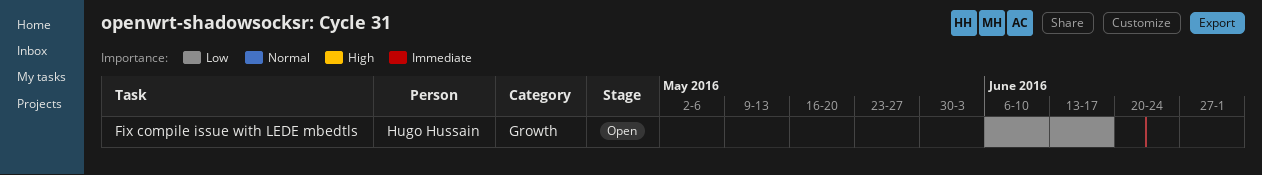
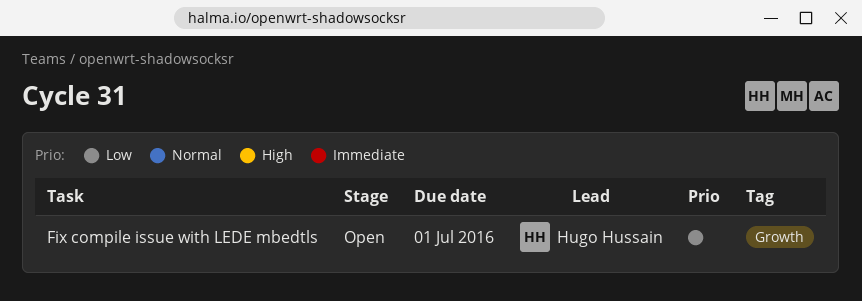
Fix compile issue with LEDE mbedtls, due: Jun 17 -> Jul 1

